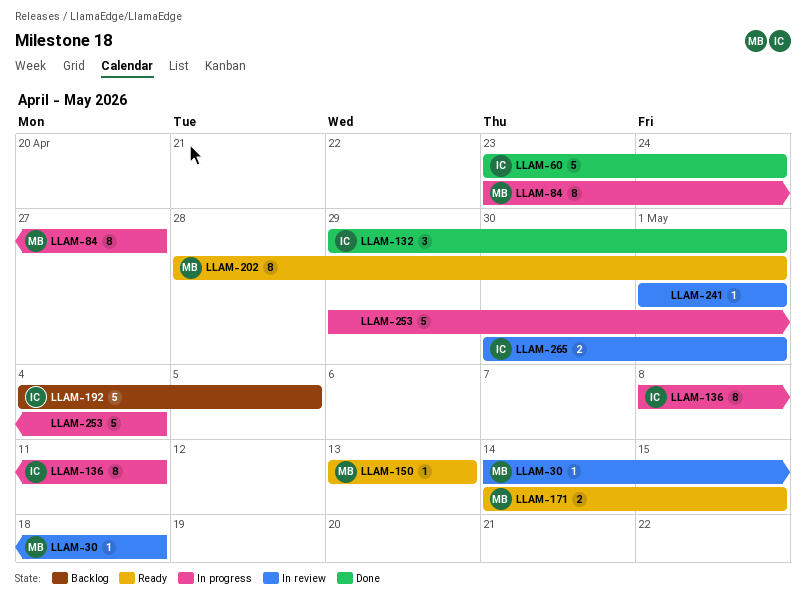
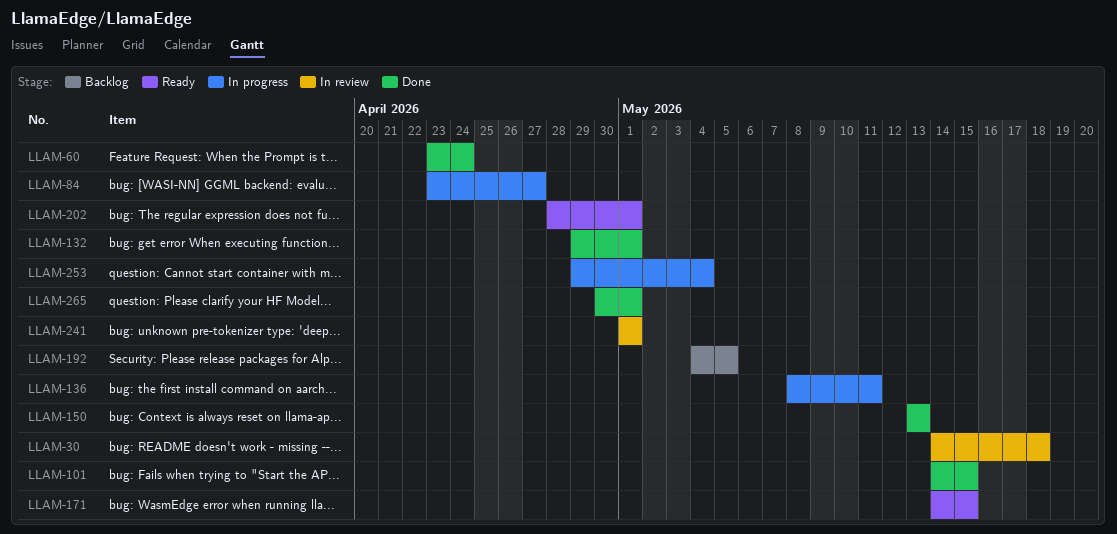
LLAM-101: none -> present
LLAM-150, status: Ready -> Done
LLAM-265, status: In review -> Done

